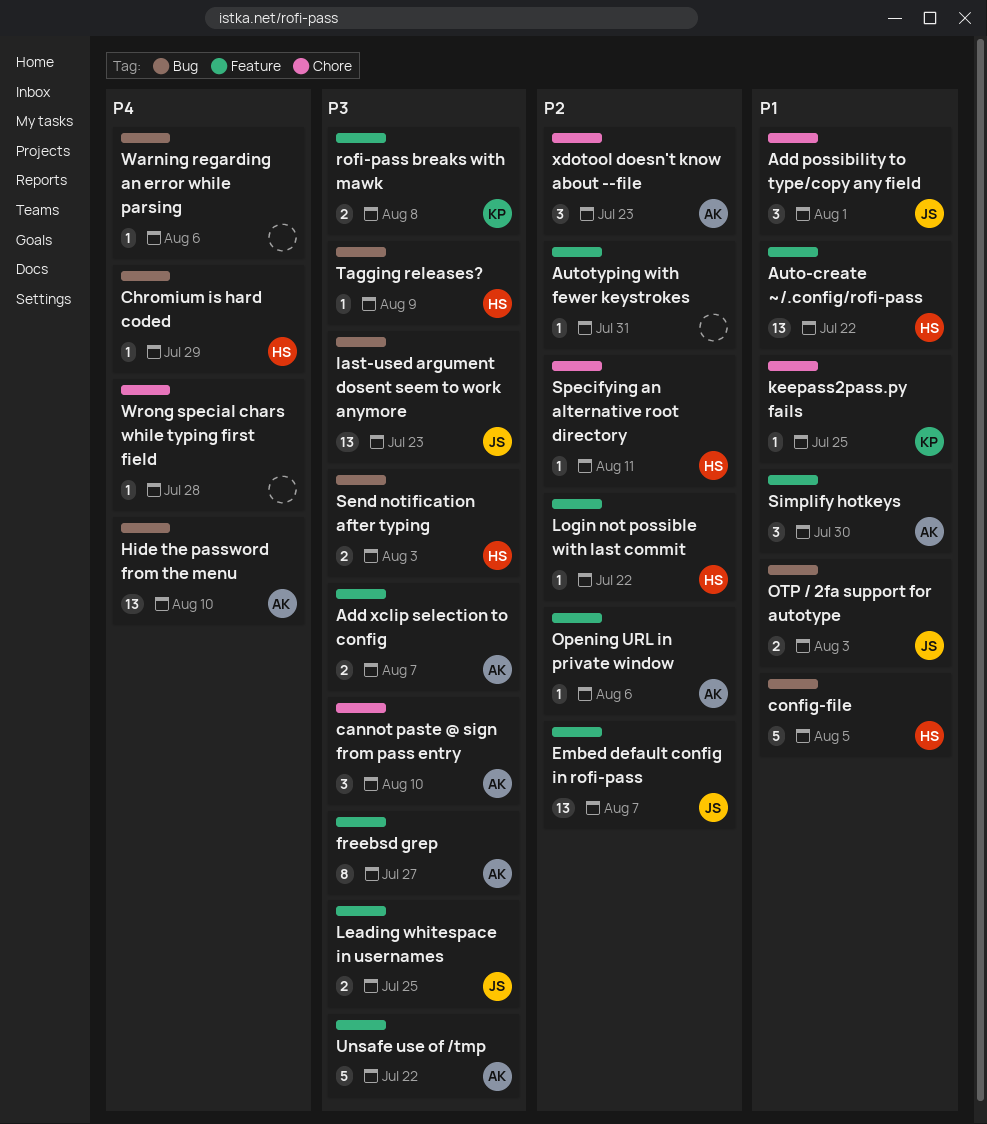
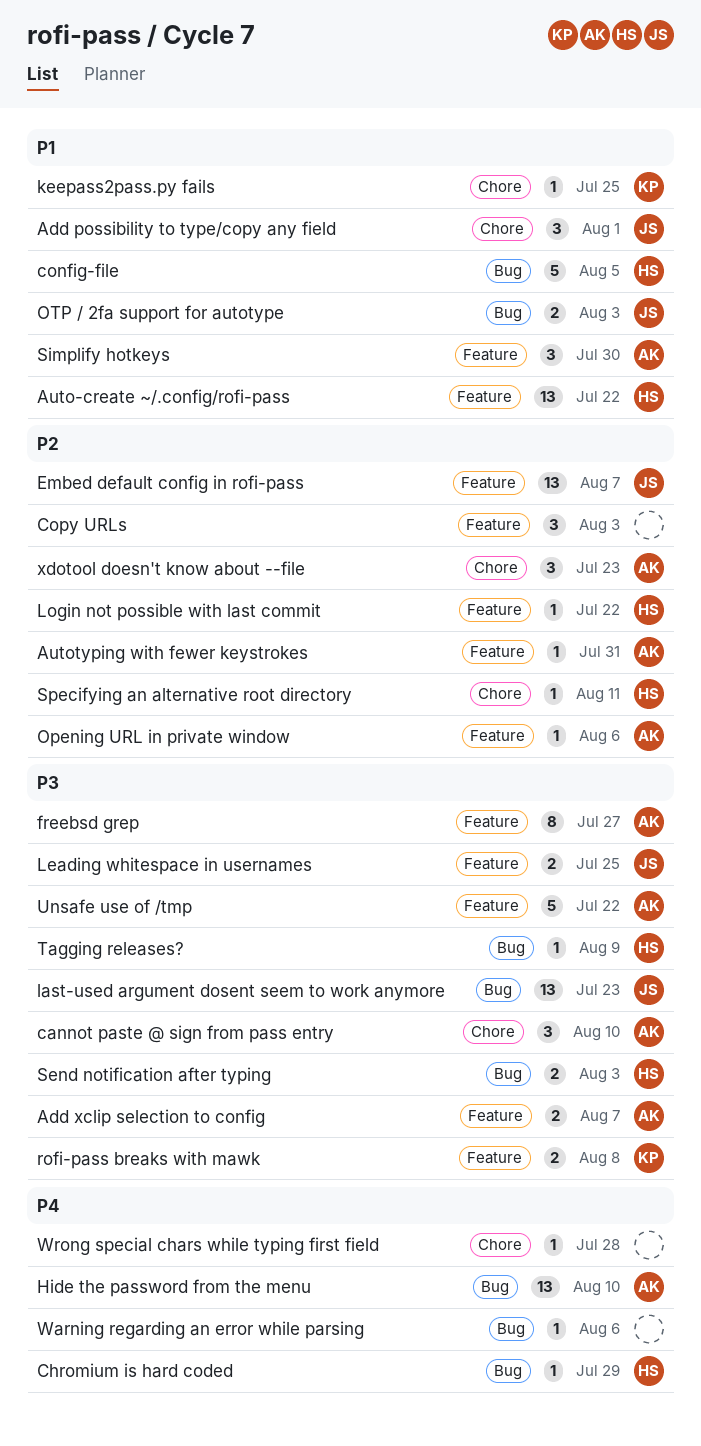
Autotyping with fewer keystrokes, owner: none -> AK
Copy URLs: none -> present

